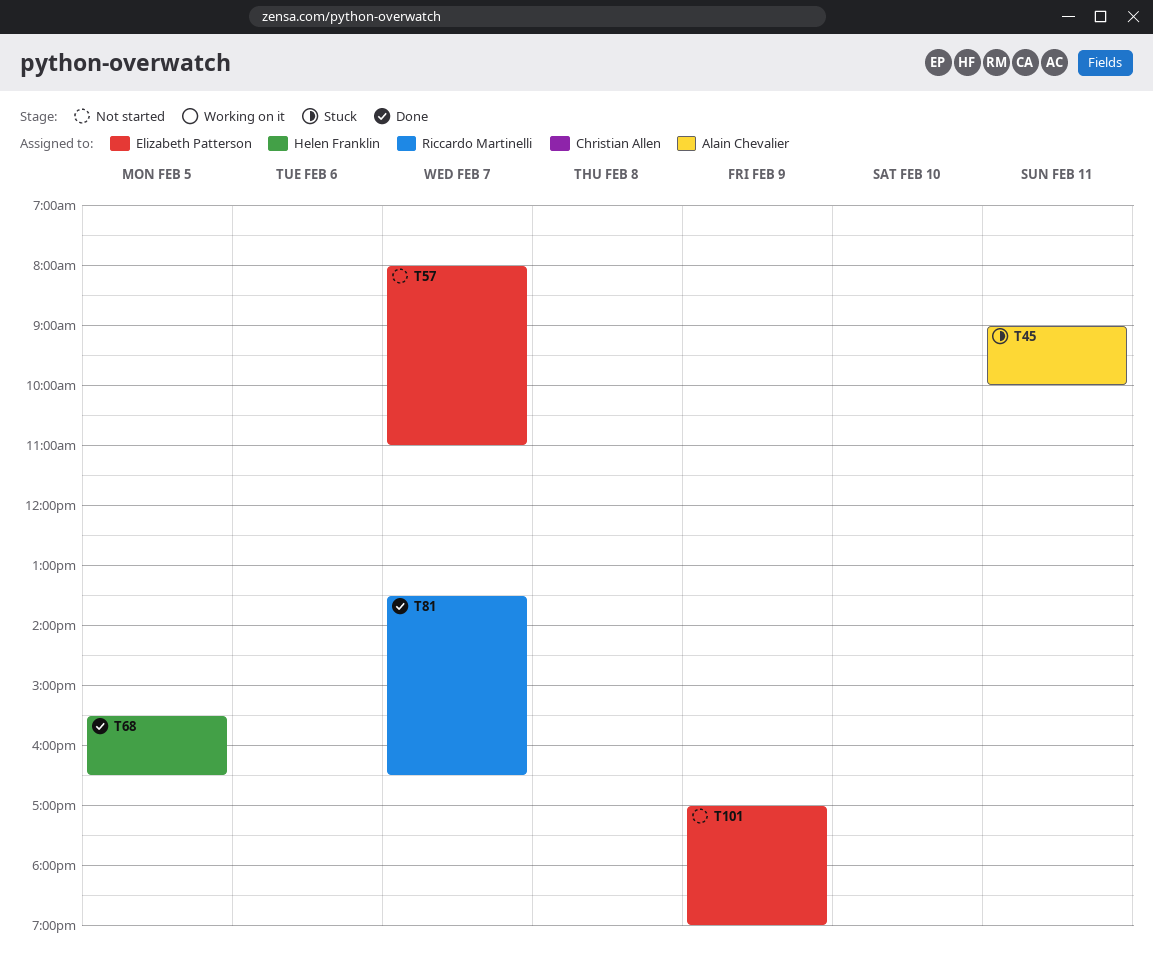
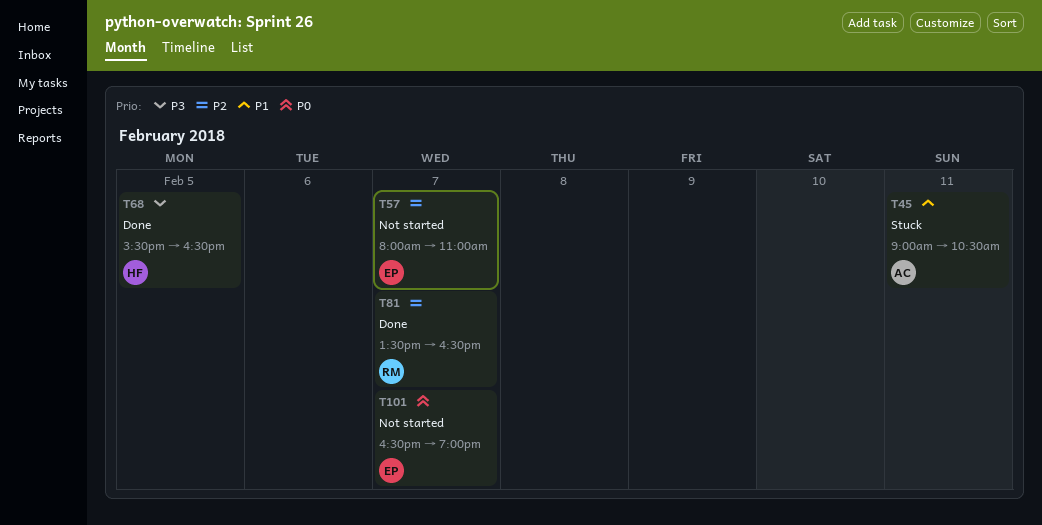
T45, ends: 10:00 -> 10:30
T101, day: Feb 9 -> Feb 7
T101, begins: 17:00 -> 16:30

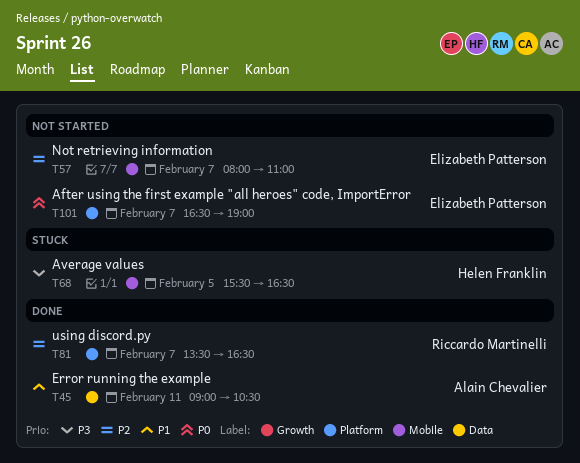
T45, status: Stuck -> Done
T68, status: Done -> Stuck

